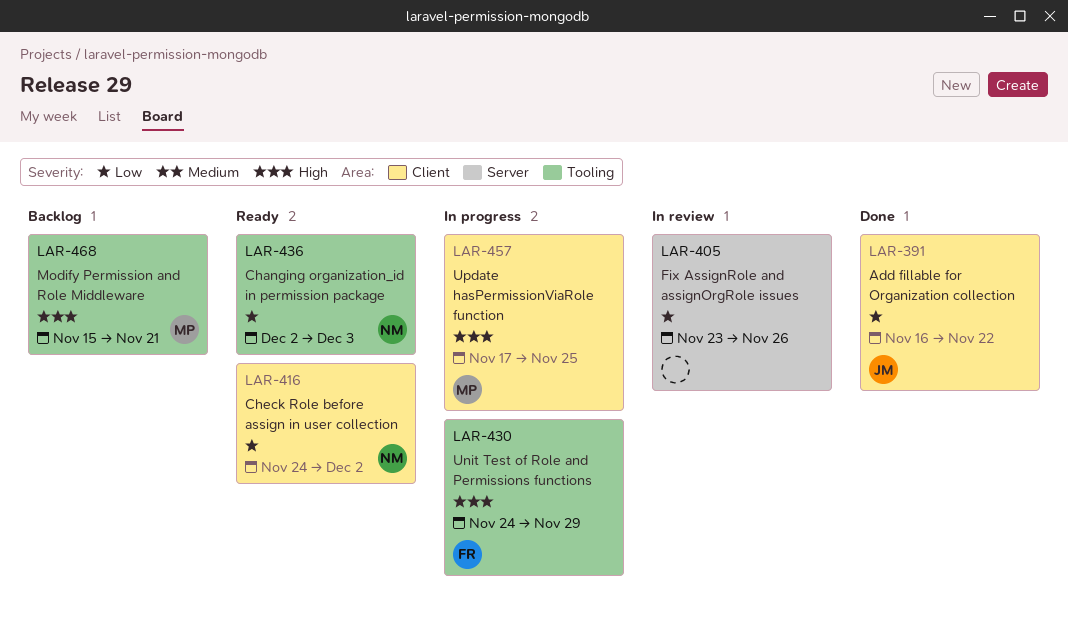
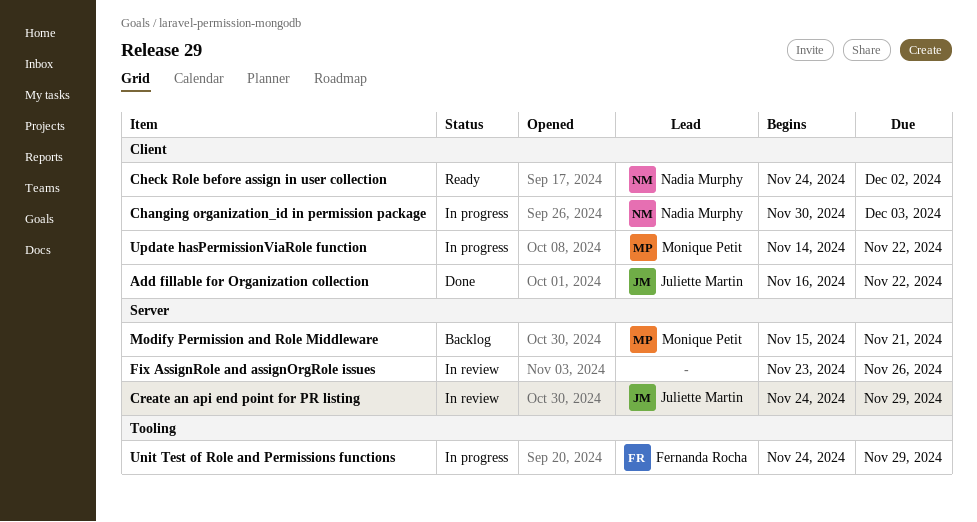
Changing organization_id in permission package, status: Ready -> In progress
Changing organization_id in permission package, label: Tooling -> Client
Changing organization_id in permission package, start: Dec 2 -> Nov 30
Create an api end point for PR listing: none -> present
Modify Permission and Role Middleware, label: Tooling -> Server
Update hasPermissionViaRole function, start: Nov 17 -> Nov 14
Update hasPermissionViaRole function, due: Nov 25 -> Nov 22

